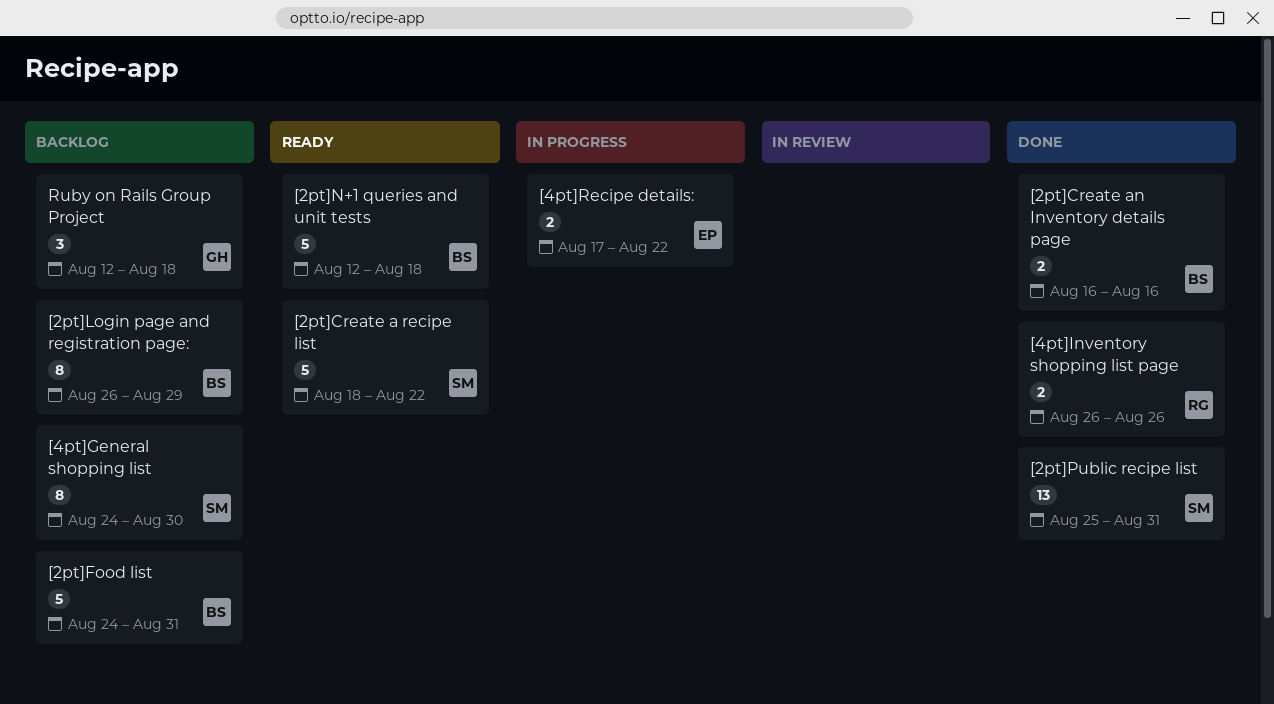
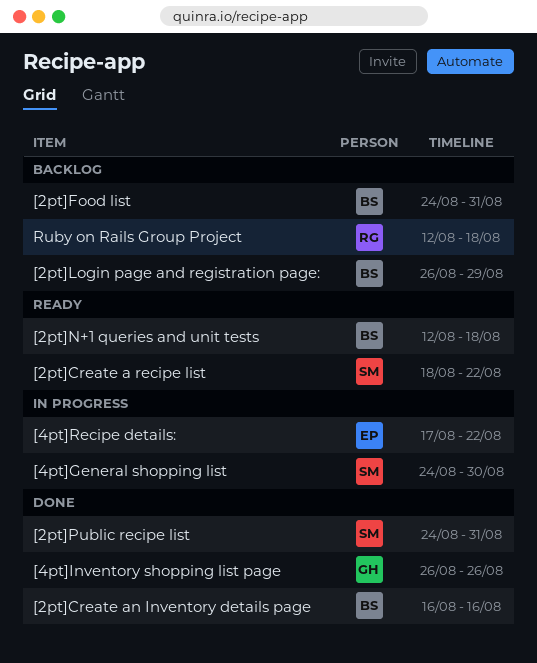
[2pt]Public recipe list, start: Aug 25 -> Aug 24
[4pt]General shopping list, status: Backlog -> In progress
[4pt]Inventory shopping list page, owner: RG -> GH
Ruby on Rails Group Project, owner: GH -> RG

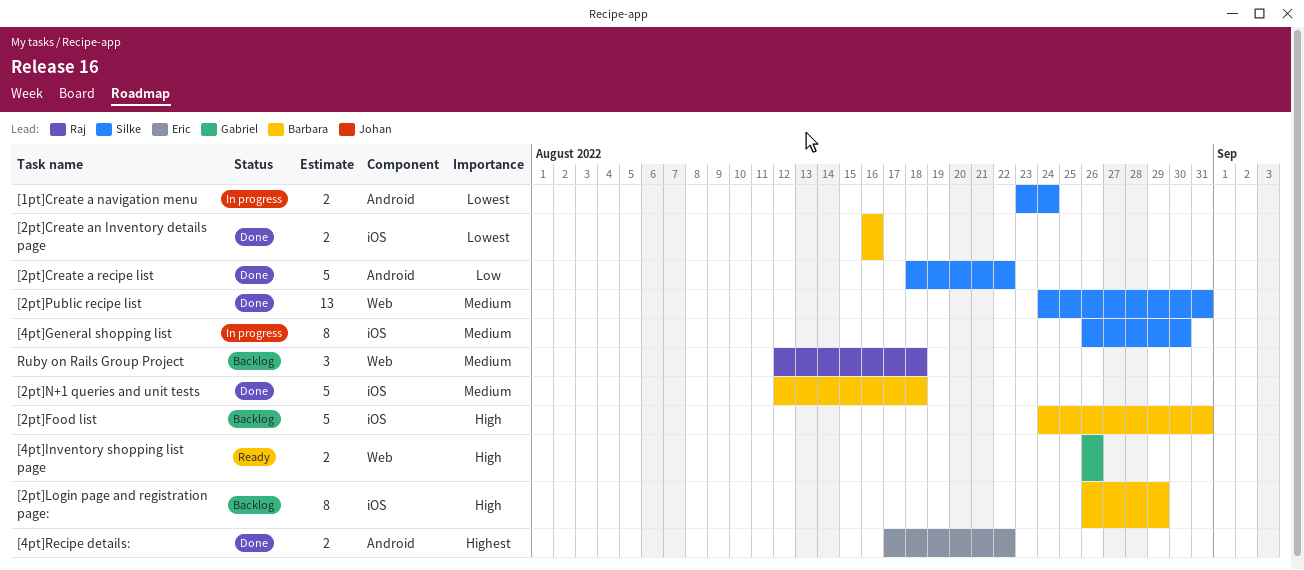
[1pt]Create a navigation menu: none -> present
[2pt]Create a recipe list, status: Ready -> Done
[2pt]N+1 queries and unit tests, status: Ready -> Done
[4pt]General shopping list, start: Aug 24 -> Aug 26
[4pt]Inventory shopping list page, status: Done -> Ready
[4pt]Recipe details:, status: In progress -> Done

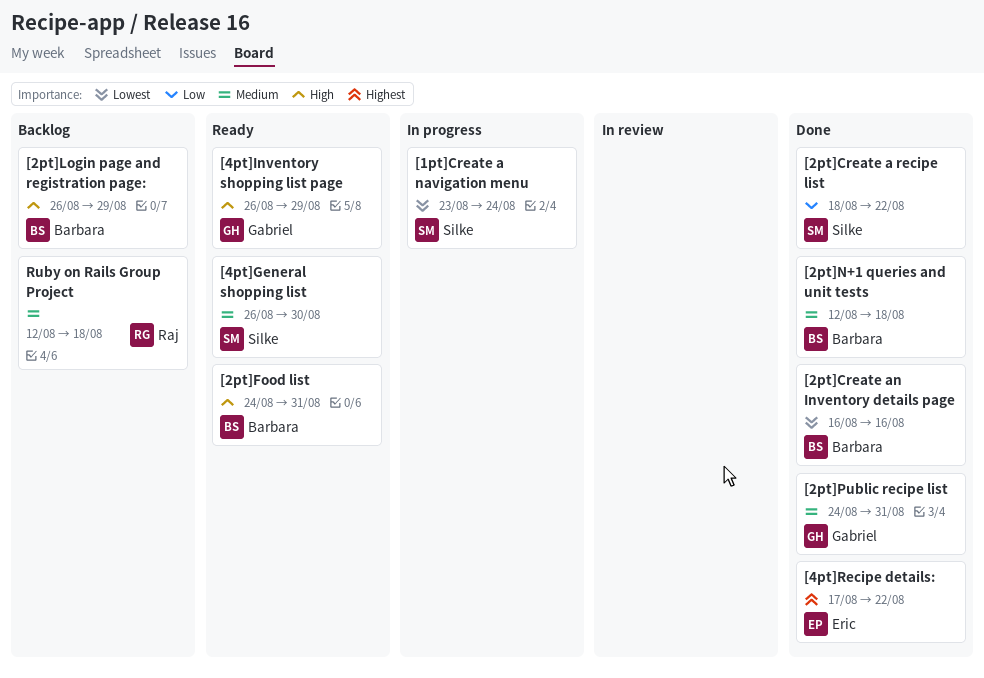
[2pt]Food list, status: Backlog -> Ready
[2pt]Public recipe list, owner: Silke -> Gabriel
[4pt]General shopping list, status: In progress -> Ready
[4pt]Inventory shopping list page, due: Aug 26 -> Aug 29

